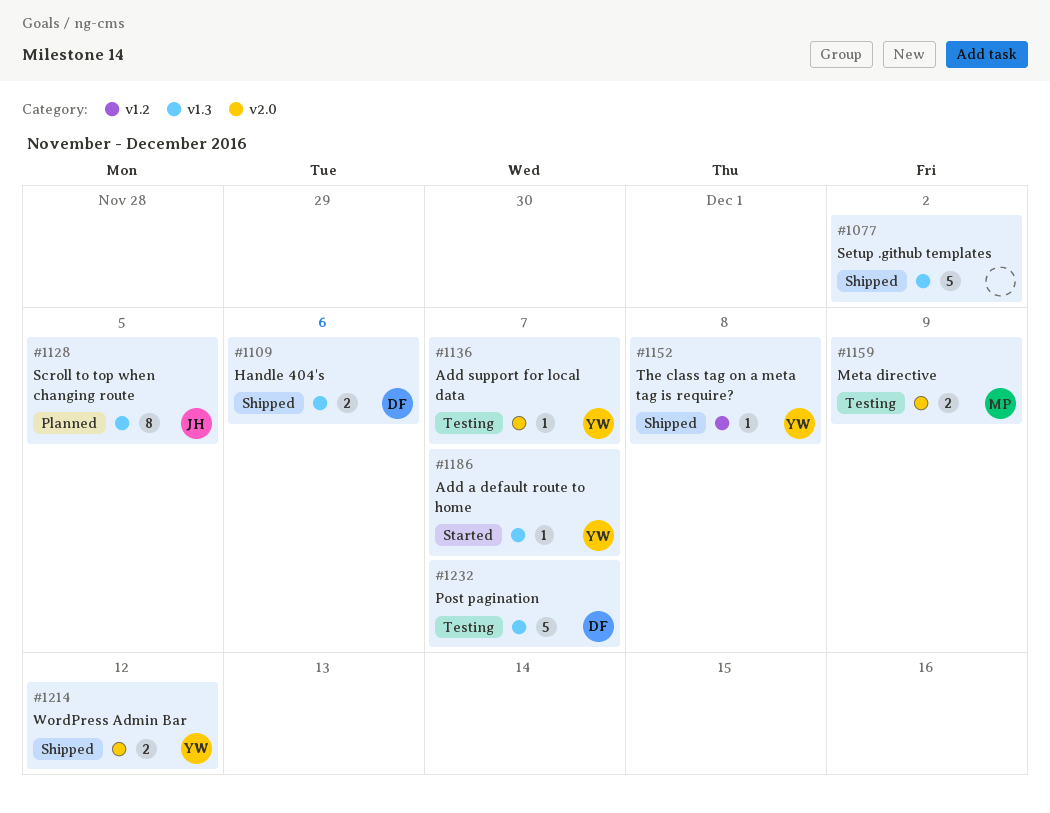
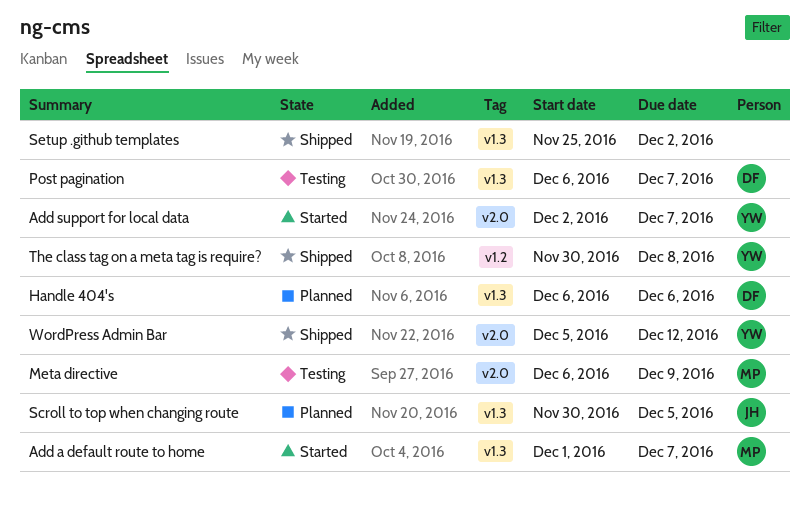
Add a default route to home, owner: YW -> MP
Add support for local data, status: Testing -> Started
Handle 404's, status: Shipped -> Planned

